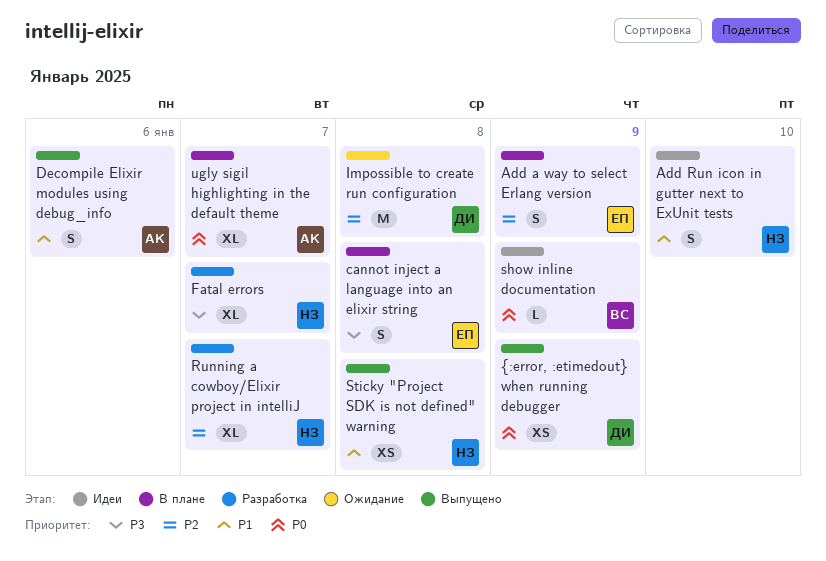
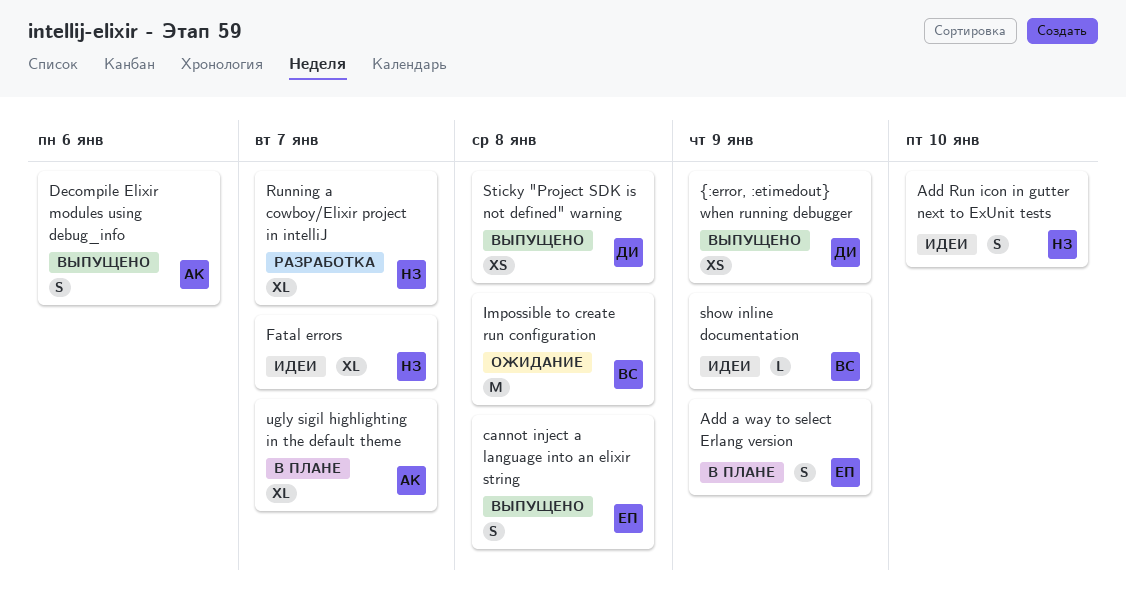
cannot inject a language into an elixir string, status: В плане -> Выпущено
Fatal errors, status: Разработка -> Идеи
Impossible to create run configuration, owner: ДИ -> ВС
Sticky "Project SDK is not defined" warning, owner: НЗ -> ДИ

